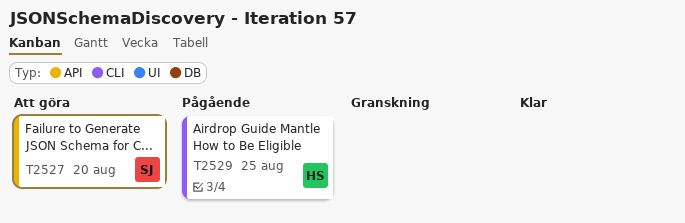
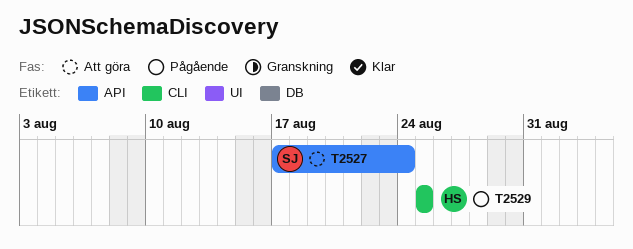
T2527, due: Aug 20 -> Aug 24

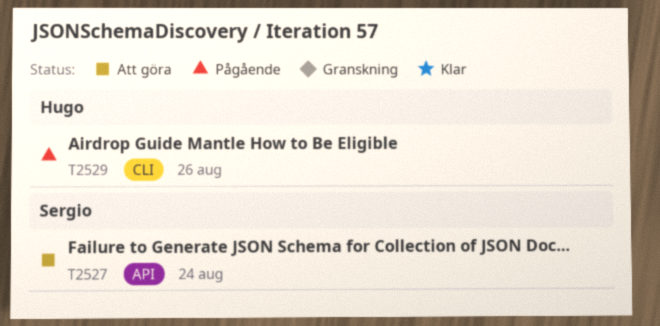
T2529, due: Aug 25 -> Aug 26

